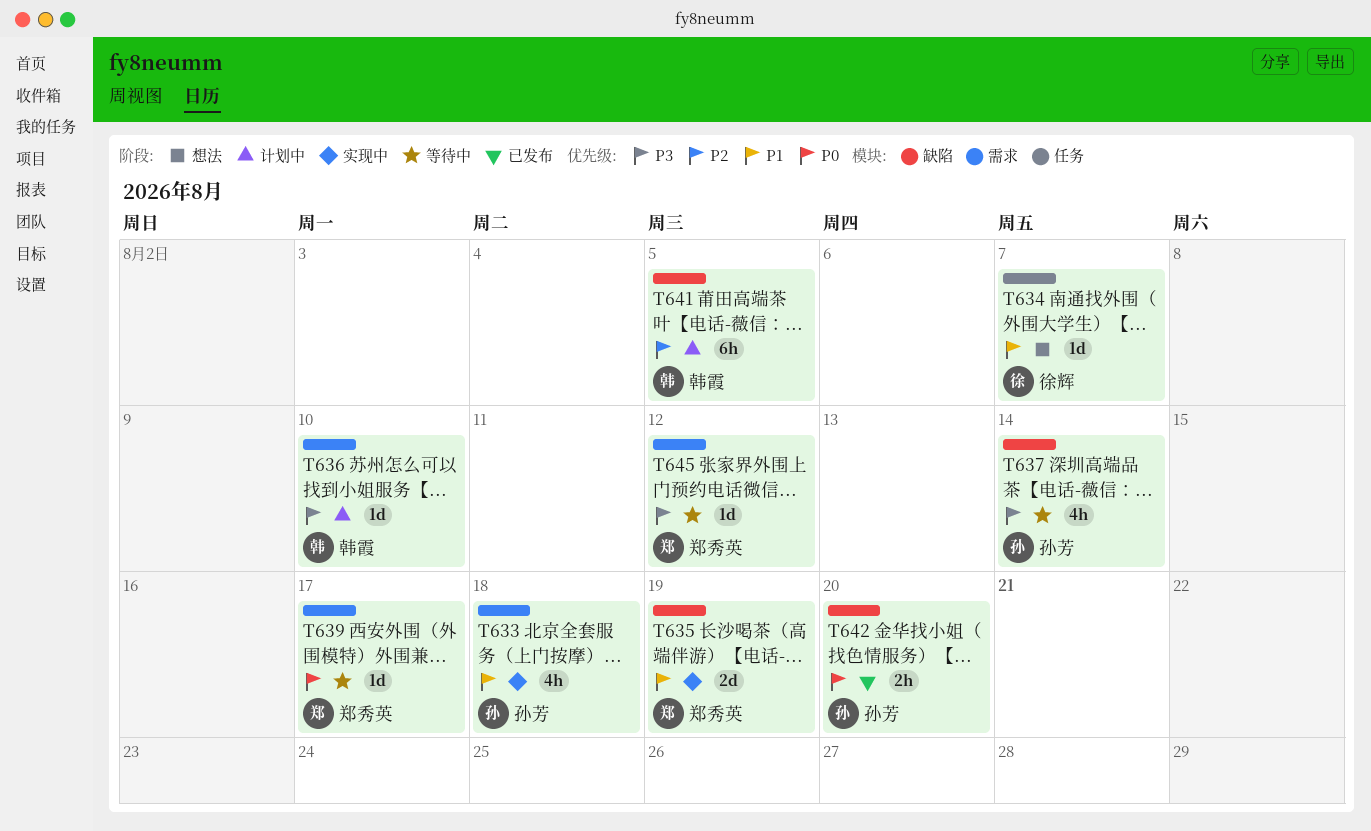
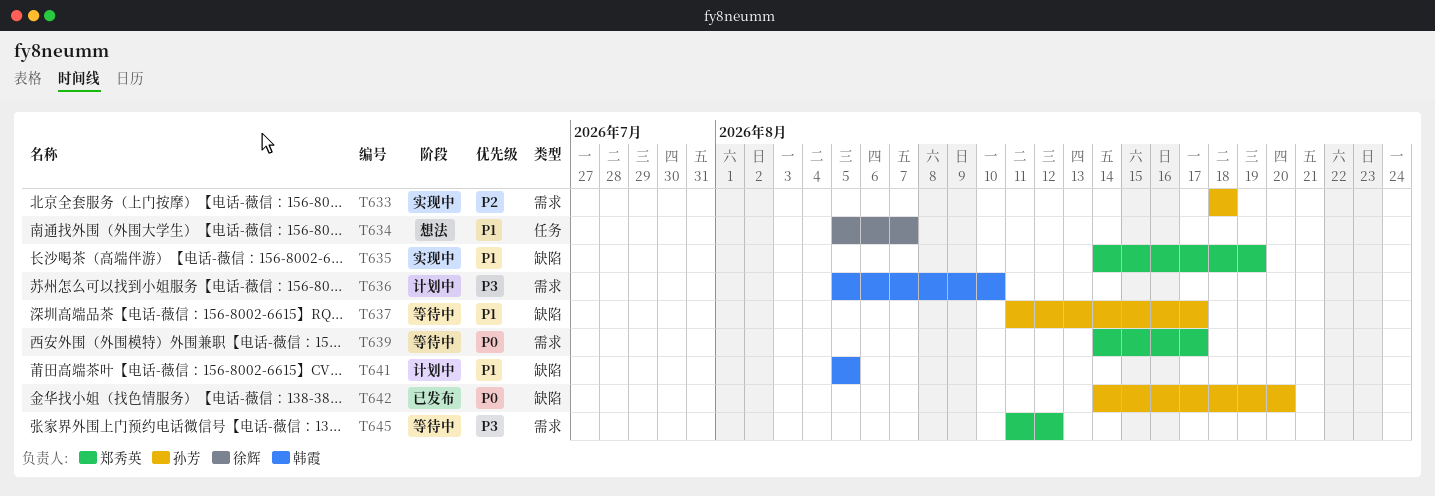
T633, priority: P1 -> P2
T637, priority: P3 -> P1
T637, due: Aug 14 -> Aug 17
T641, priority: P2 -> P1

